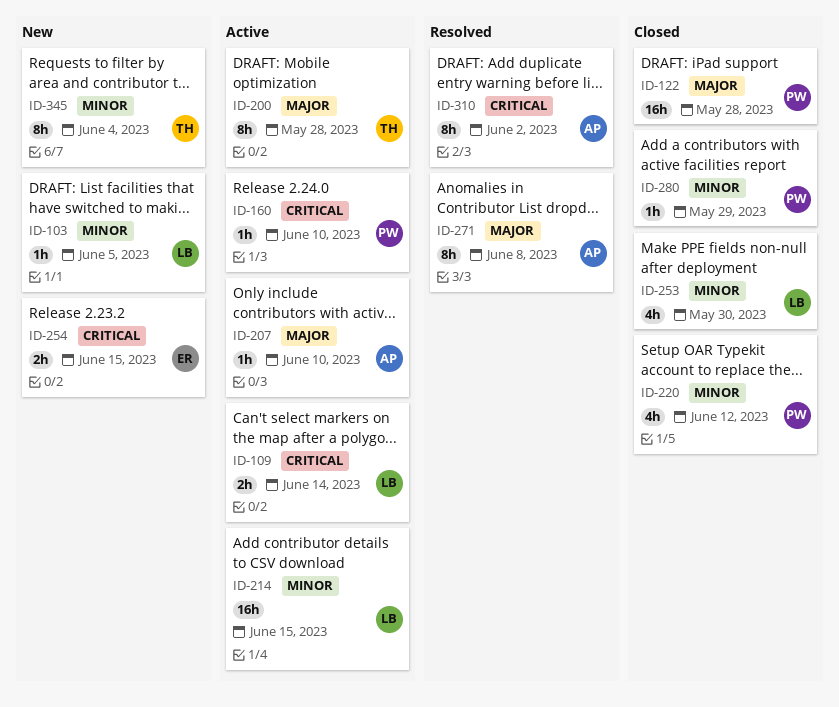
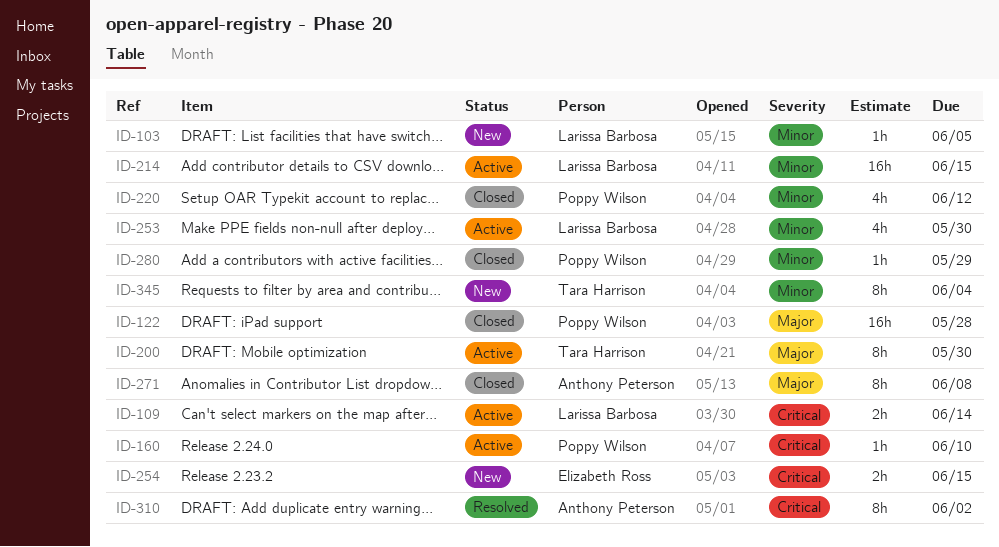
ID-200, due: May 28 -> May 30
ID-207: present -> none
ID-253, status: Closed -> Active
ID-271, status: Resolved -> Closed

